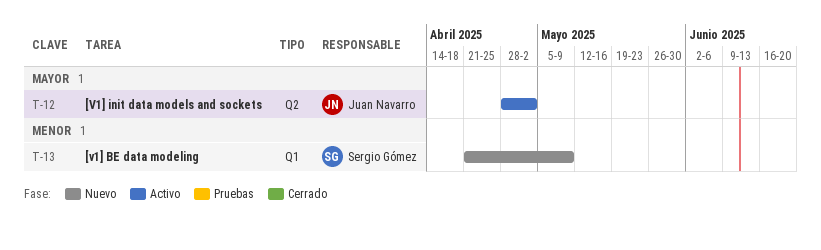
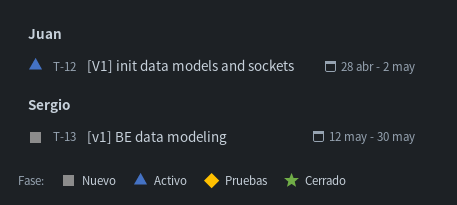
T-13, start: Apr 21 -> May 12
T-13, due: May 9 -> May 30

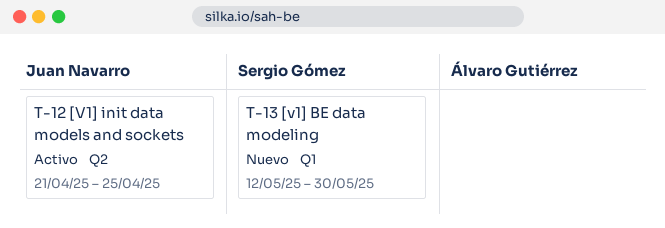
T-12, start: Apr 28 -> Apr 21
T-12, due: May 2 -> Apr 25

